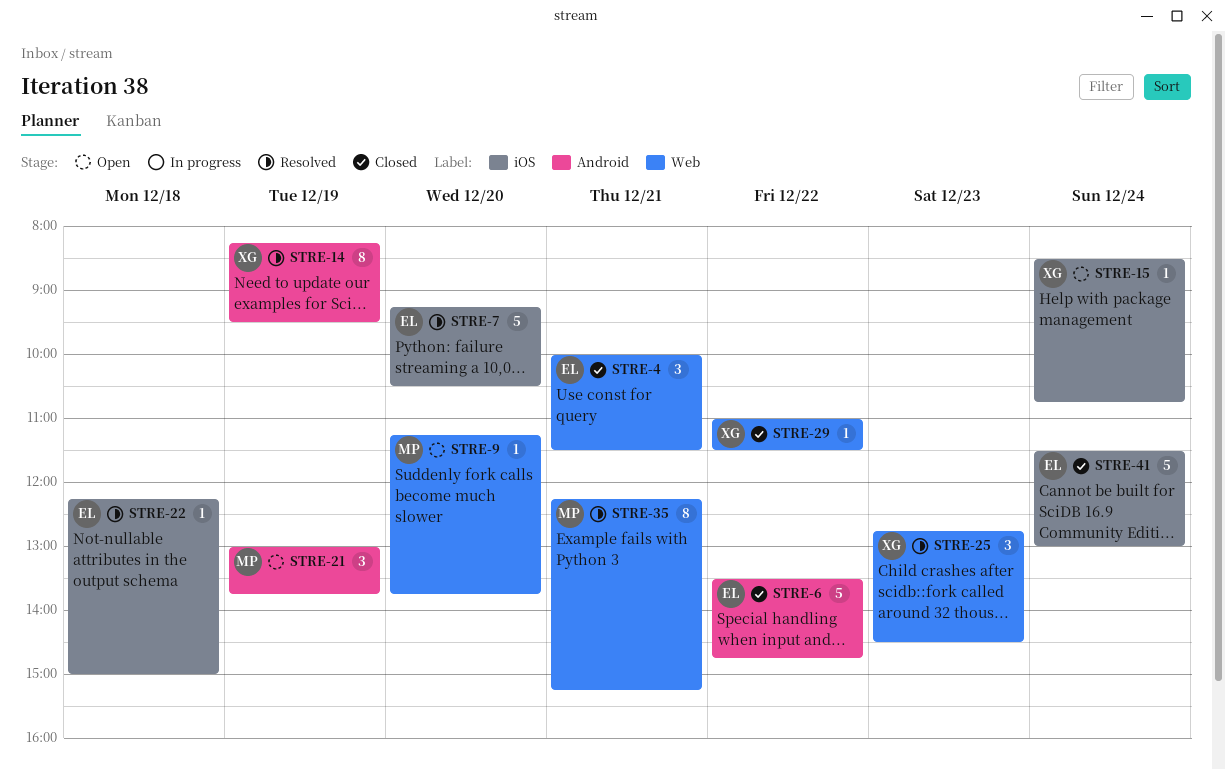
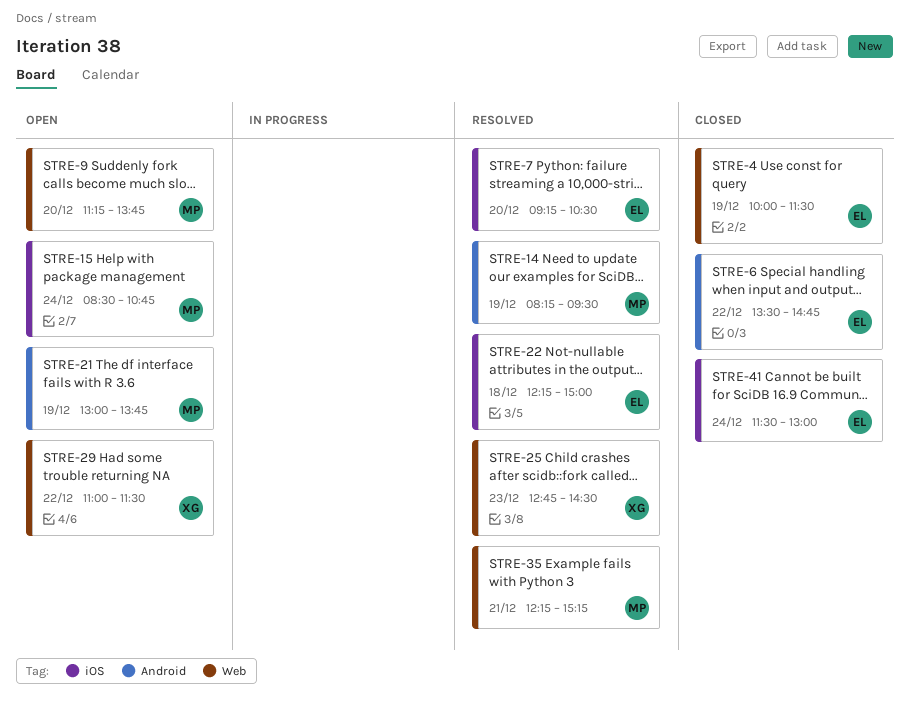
STRE-4, day: Dec 21 -> Dec 19
STRE-14, owner: XG -> MP
STRE-15, owner: XG -> MP
STRE-29, status: Closed -> Open

